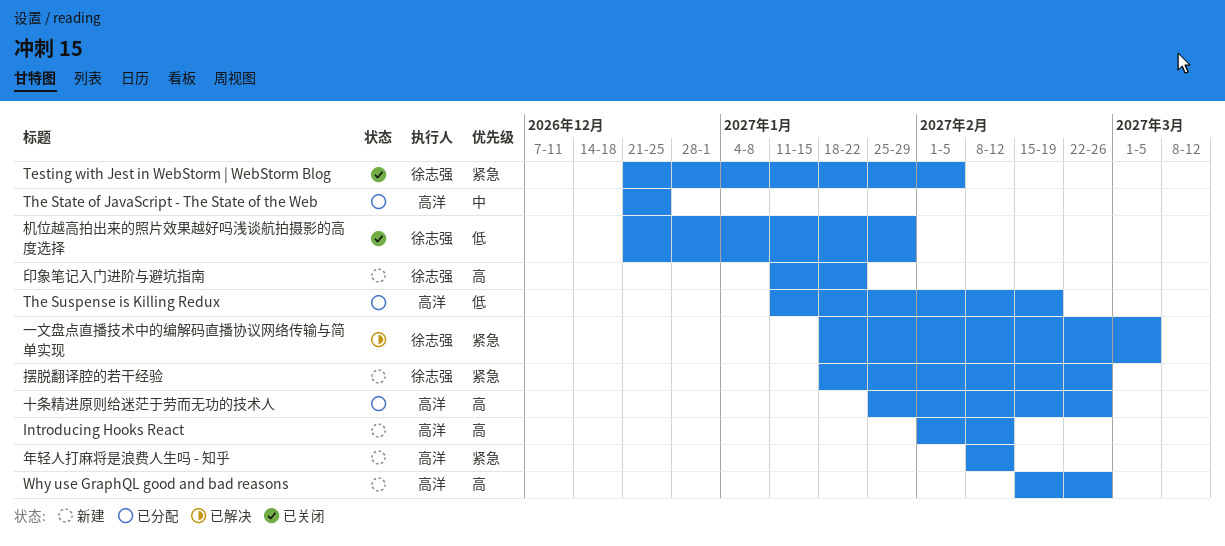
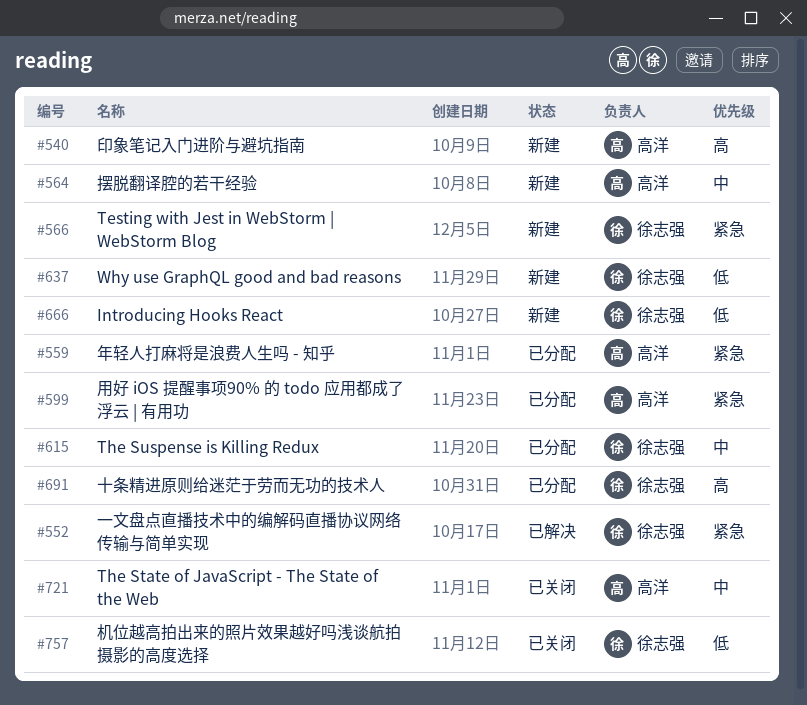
Introducing Hooks React, owner: 高洋 -> 徐志强
Introducing Hooks React, priority: 高 -> 低
Testing with Jest in WebStorm | WebStorm Blog, status: 已关闭 -> 新建
The State of JavaScript - The State of the Web, status: 已分配 -> 已关闭
The Suspense is Killing Redux, owner: 高洋 -> 徐志强
The Suspense is Killing Redux, priority: 低 -> 中
Why use GraphQL good and bad reasons, owner: 高洋 -> 徐志强
Why use GraphQL good and bad reasons, priority: 高 -> 低
十条精进原则给迷茫于劳而无功的技术人, owner: 高洋 -> 徐志强
印象笔记入门进阶与避坑指南, owner: 徐志强 -> 高洋
年轻人打麻将是浪费人生吗 - 知乎, status: 新建 -> 已分配
摆脱翻译腔的若干经验, owner: 徐志强 -> 高洋
摆脱翻译腔的若干经验, priority: 紧急 -> 中
用好 iOS 提醒事项90% 的 todo 应用都成了浮云 | 有用功: none -> present

